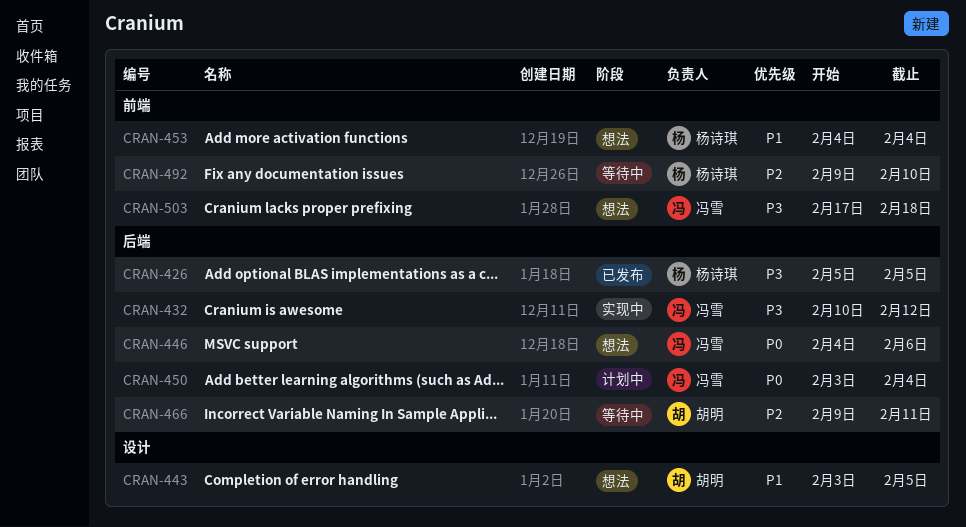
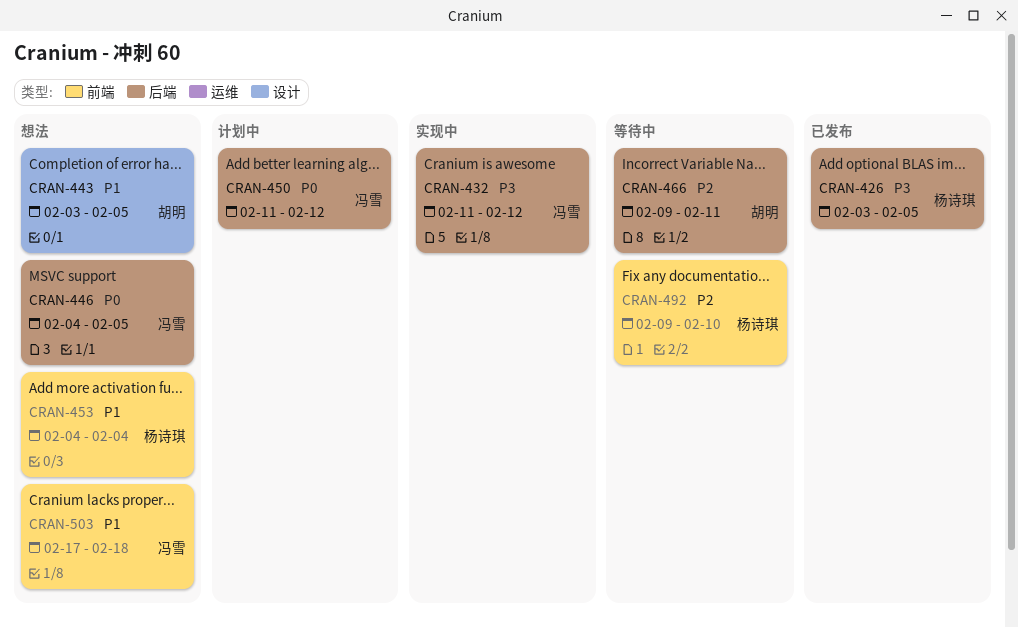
CRAN-426, start: Feb 5 -> Feb 3
CRAN-432, start: Feb 10 -> Feb 11
CRAN-446, due: Feb 6 -> Feb 5
CRAN-450, start: Feb 3 -> Feb 11
CRAN-450, due: Feb 4 -> Feb 12
CRAN-503, priority: P3 -> P1

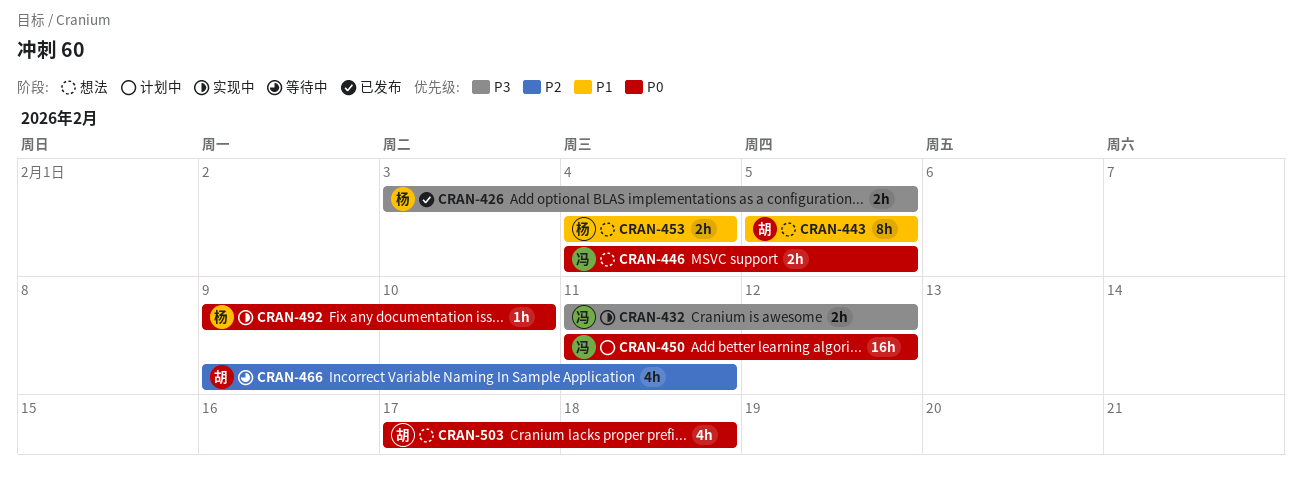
CRAN-443, start: Feb 3 -> Feb 5
CRAN-492, status: 等待中 -> 实现中
CRAN-492, priority: P2 -> P0
CRAN-503, owner: 冯雪 -> 胡明
CRAN-503, priority: P1 -> P0

